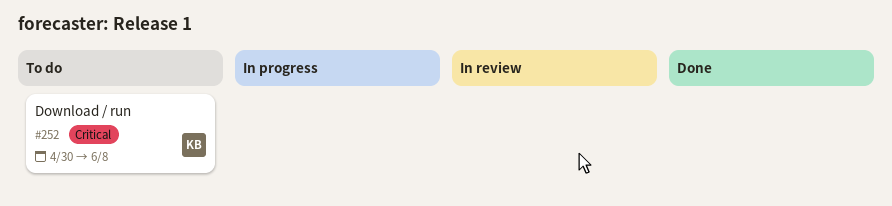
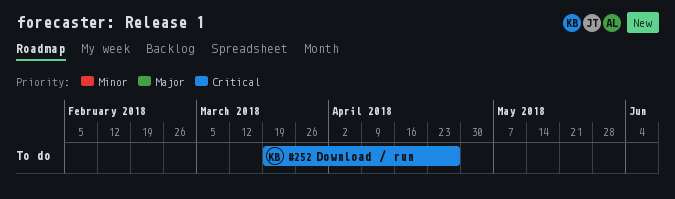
#252, start: Apr 30 -> Mar 19
#252, due: Jun 8 -> Apr 27

